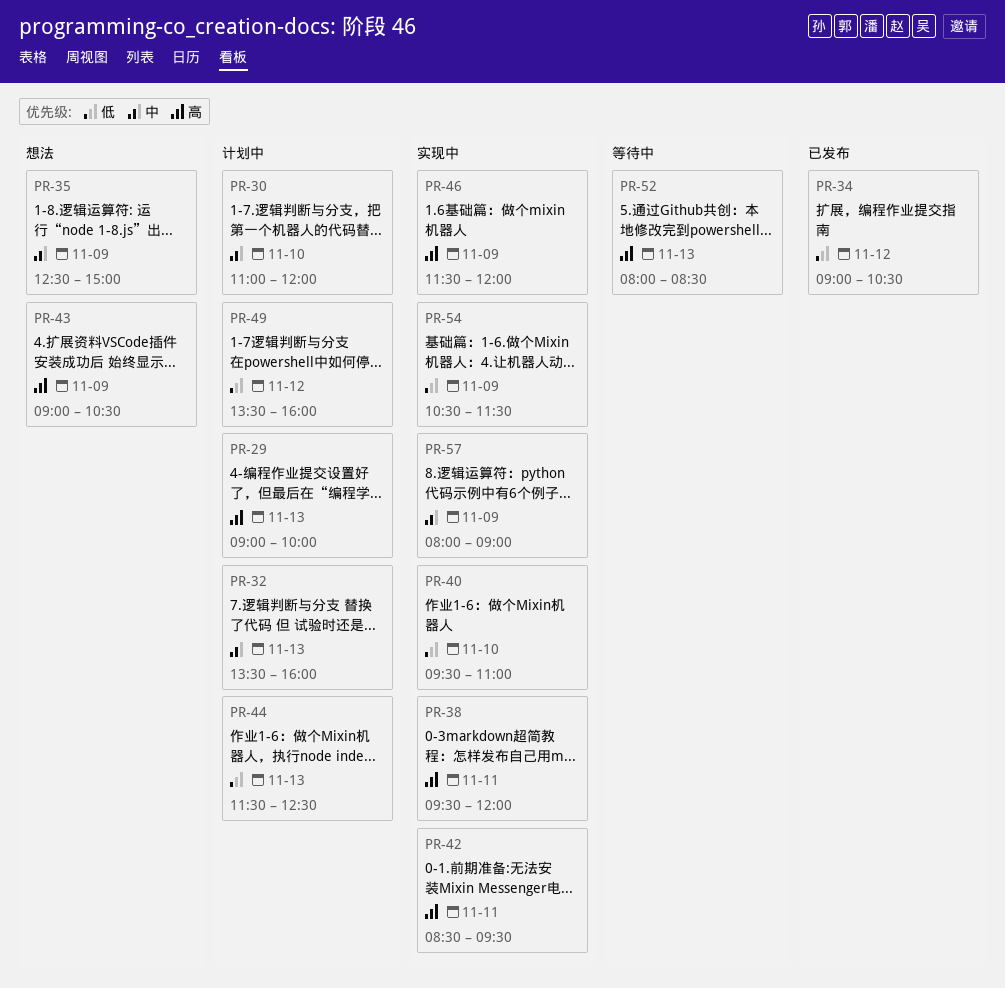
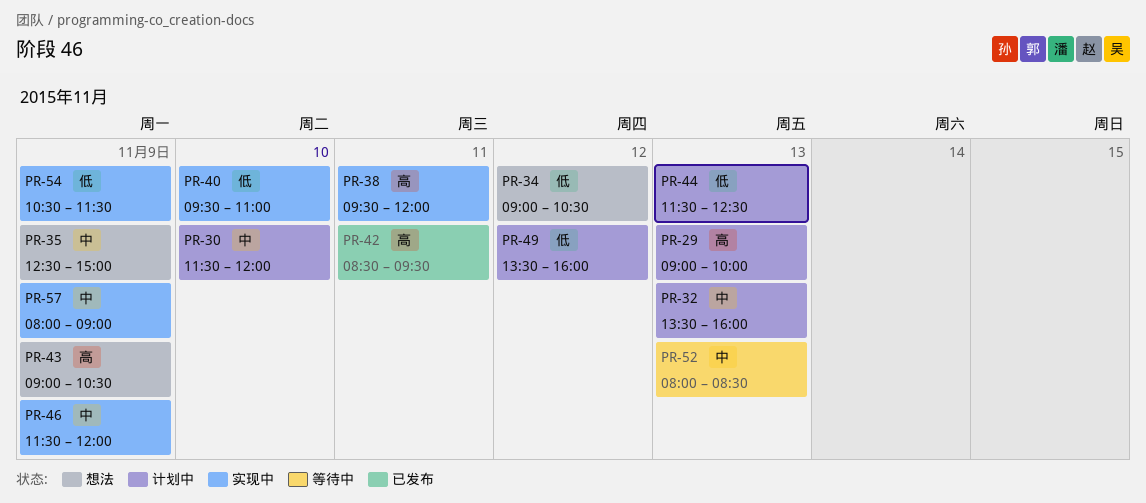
PR-30, begins: 11:00 -> 11:30
PR-34, status: 已发布 -> 想法
PR-42, status: 实现中 -> 已发布
PR-46, priority: 高 -> 中
PR-52, priority: 高 -> 中

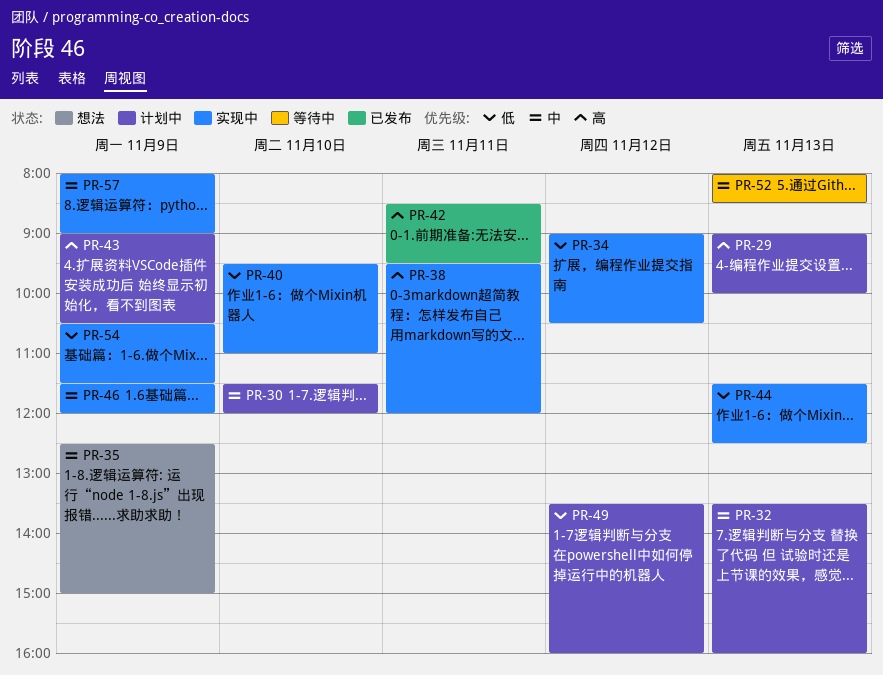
PR-34, status: 想法 -> 实现中
PR-43, status: 想法 -> 计划中
PR-44, status: 计划中 -> 实现中

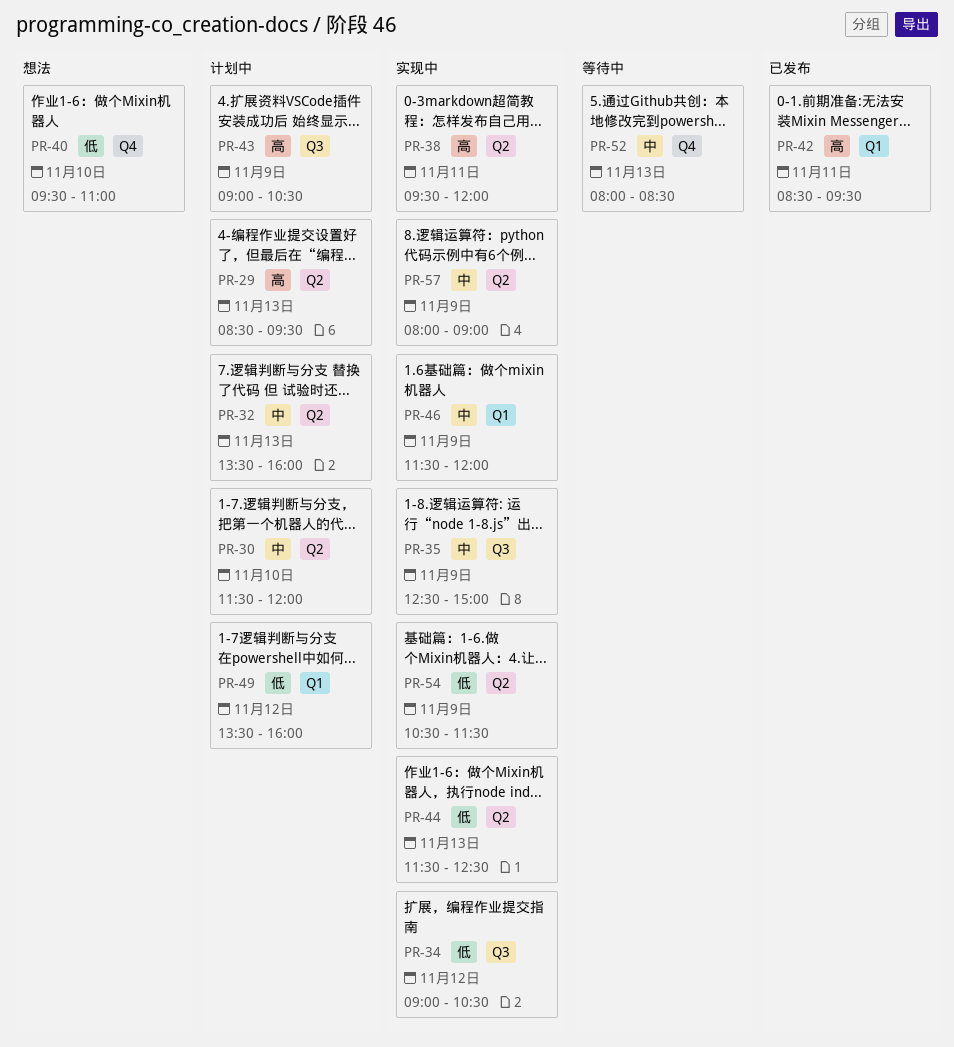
PR-29, begins: 09:00 -> 08:30
PR-29, ends: 10:00 -> 09:30
PR-35, status: 想法 -> 实现中
PR-40, status: 实现中 -> 想法

